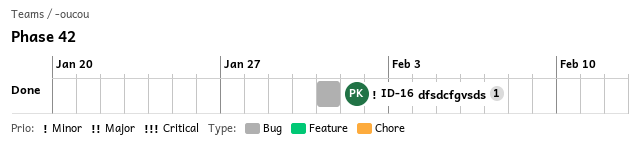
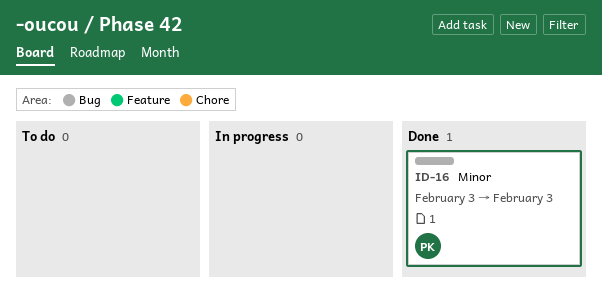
ID-16, start: Jan 31 -> Feb 3
ID-16, due: Jan 31 -> Feb 3

